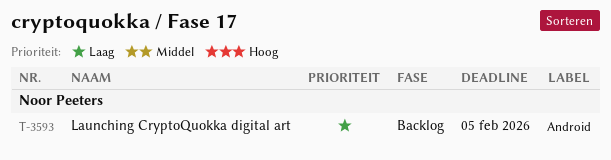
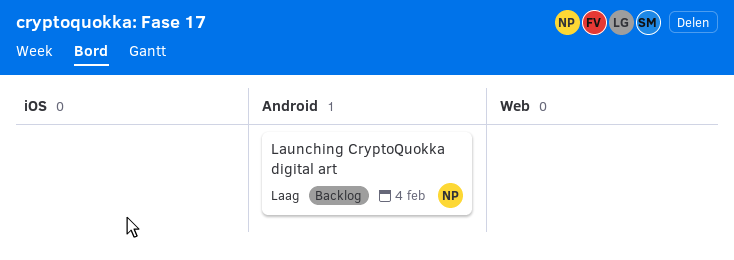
Launching CryptoQuokka digital art, due: Feb 5 -> Feb 4

